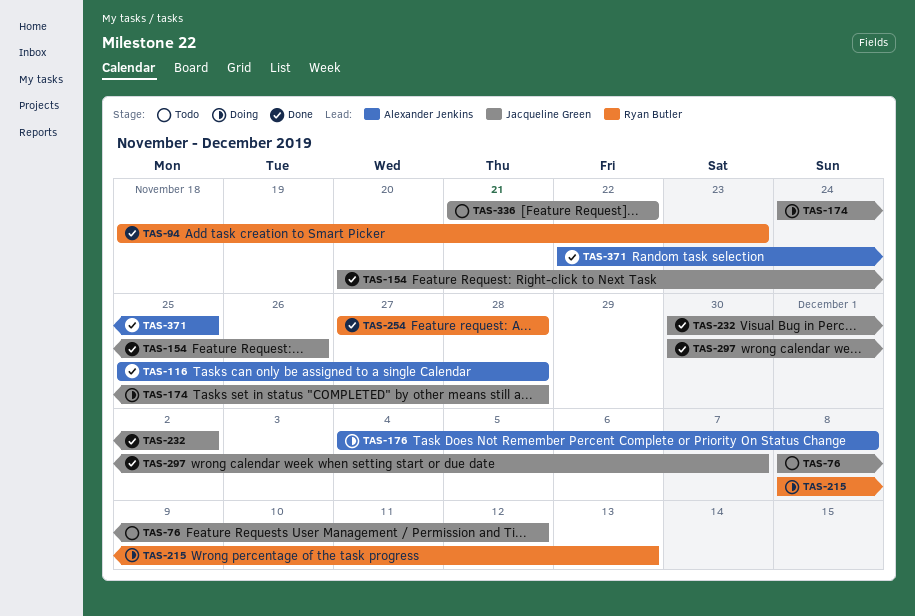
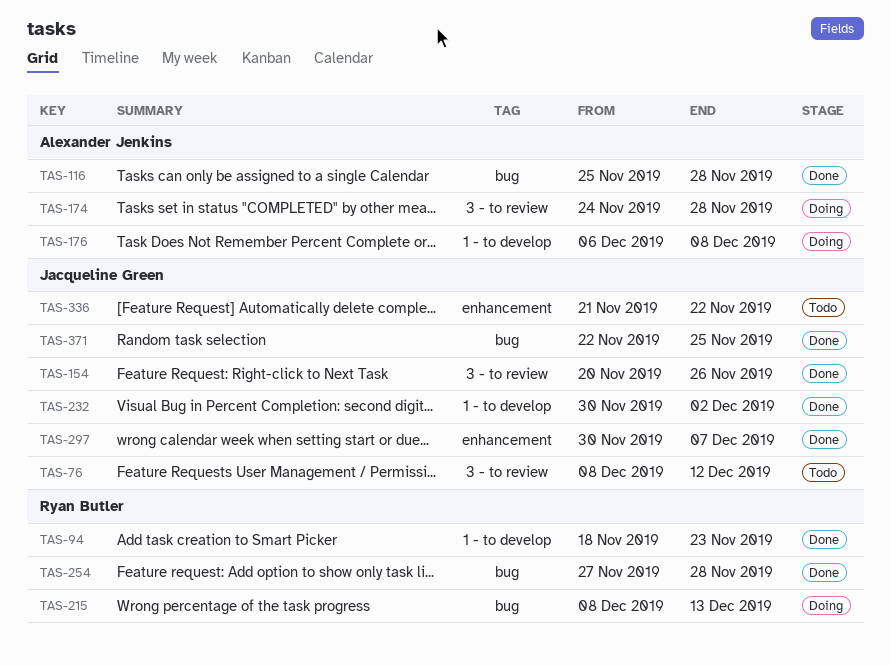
TAS-174, owner: Jacqueline Green -> Alexander Jenkins
TAS-176, start: Dec 4 -> Dec 6
TAS-371, owner: Alexander Jenkins -> Jacqueline Green

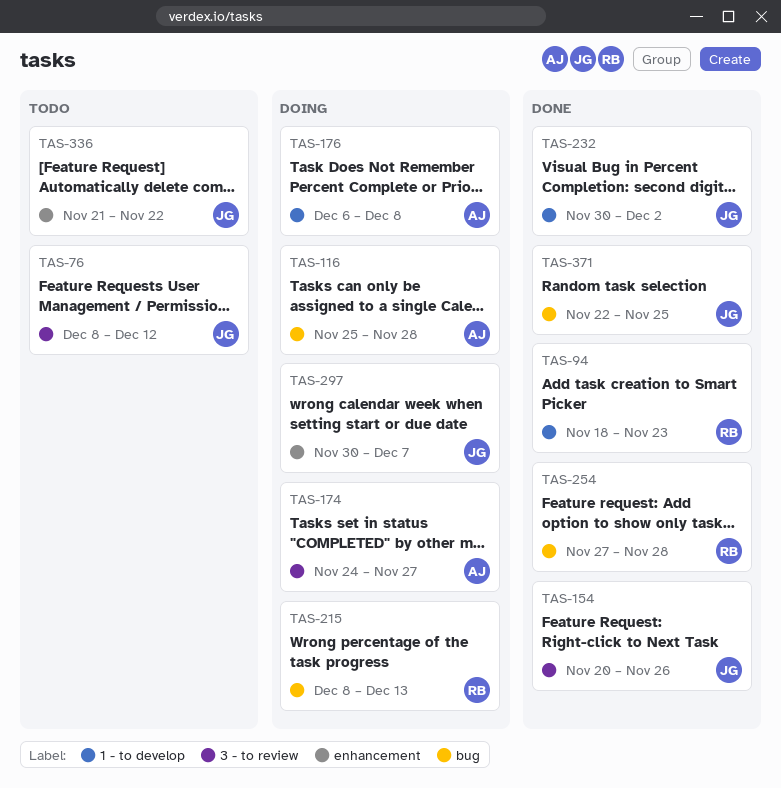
TAS-116, status: Done -> Doing
TAS-174, due: Nov 28 -> Nov 27
TAS-297, status: Done -> Doing

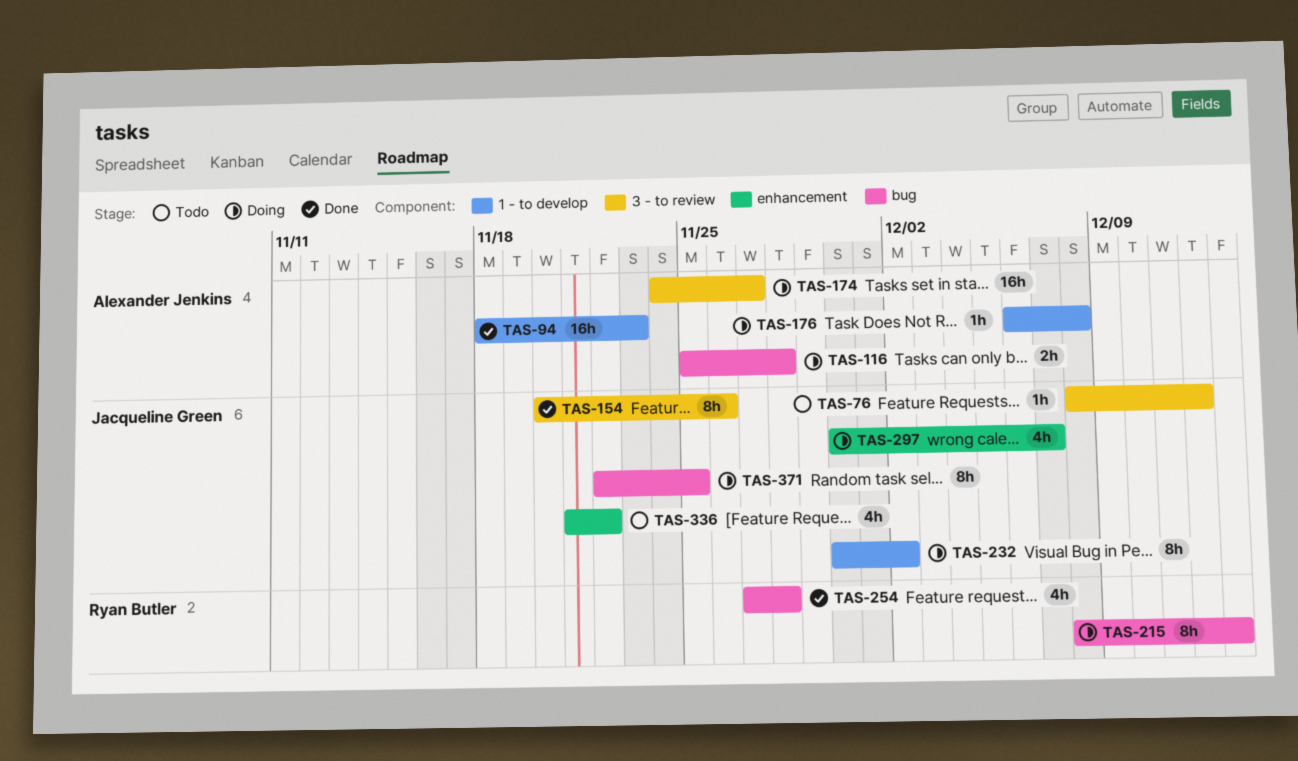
TAS-94, owner: Ryan Butler -> Alexander Jenkins
TAS-232, status: Done -> Doing
TAS-371, status: Done -> Doing

